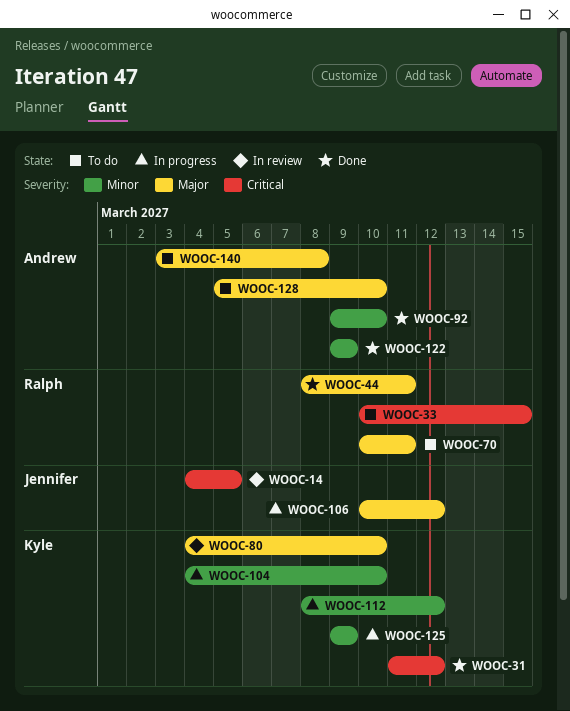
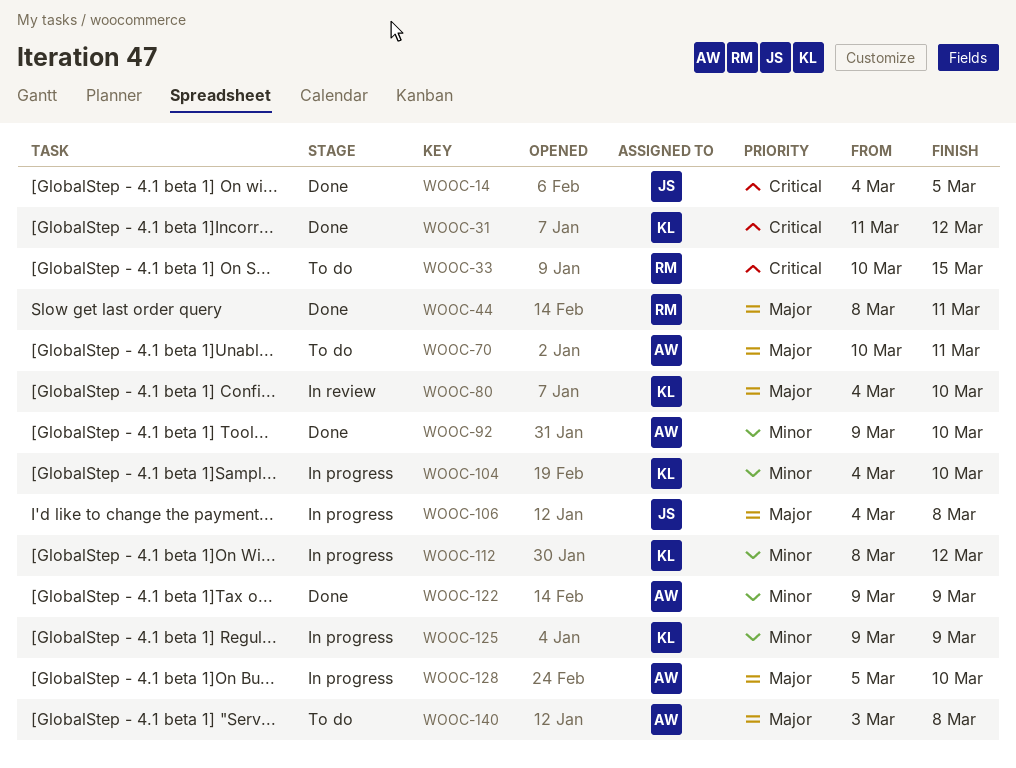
WOOC-14, status: In review -> Done
WOOC-70, owner: Ralph -> Andrew
WOOC-106, start: Mar 10 -> Mar 4
WOOC-106, due: Mar 12 -> Mar 8
WOOC-128, status: To do -> In progress

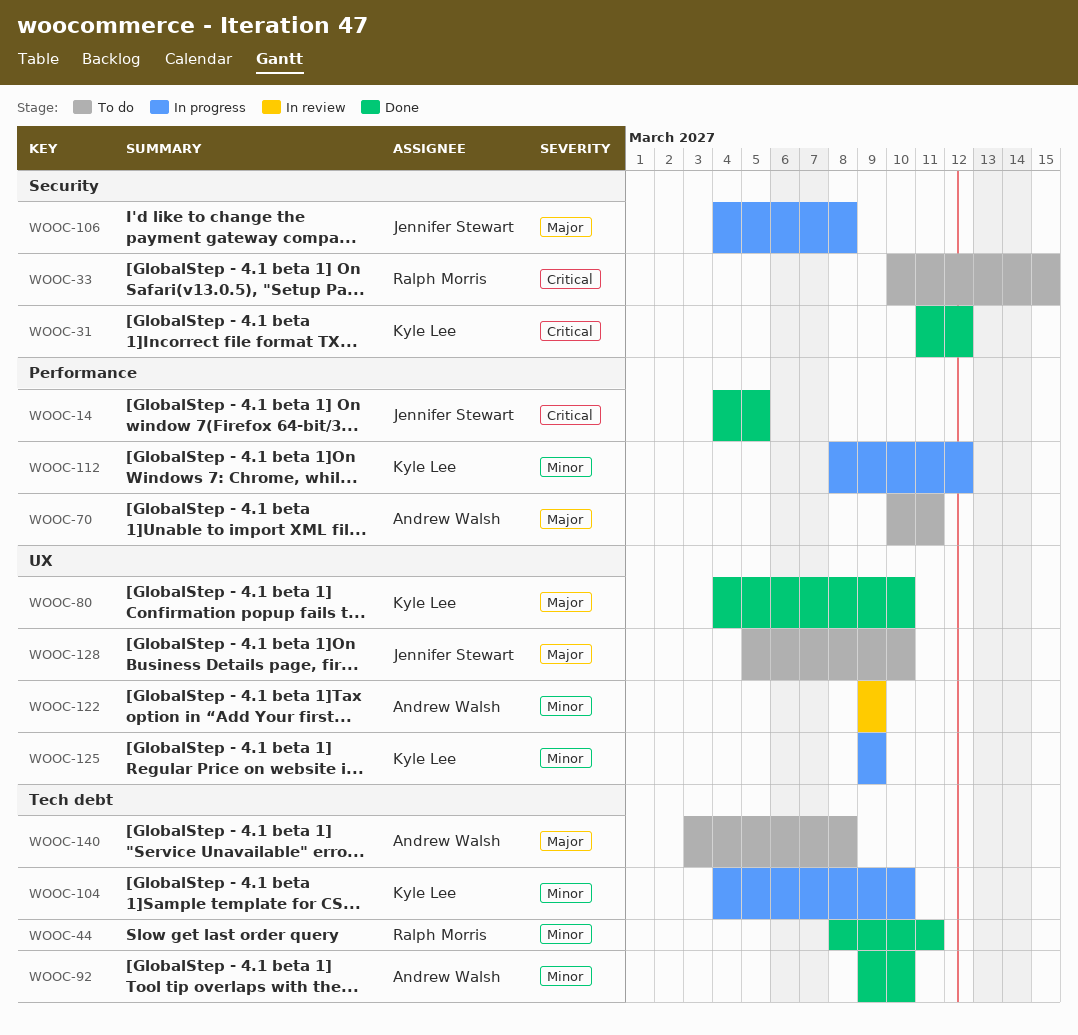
WOOC-44, priority: Major -> Minor
WOOC-80, status: In review -> Done
WOOC-122, status: Done -> In review
WOOC-128, status: In progress -> To do
WOOC-128, owner: Andrew Walsh -> Jennifer Stewart

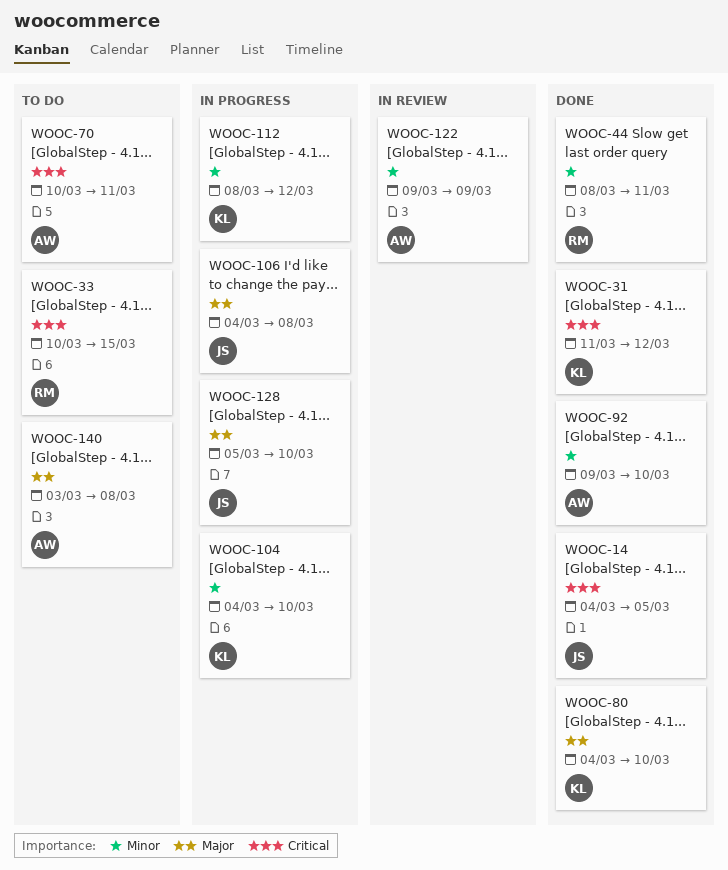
WOOC-70, priority: Major -> Critical
WOOC-125: present -> none
WOOC-128, status: To do -> In progress

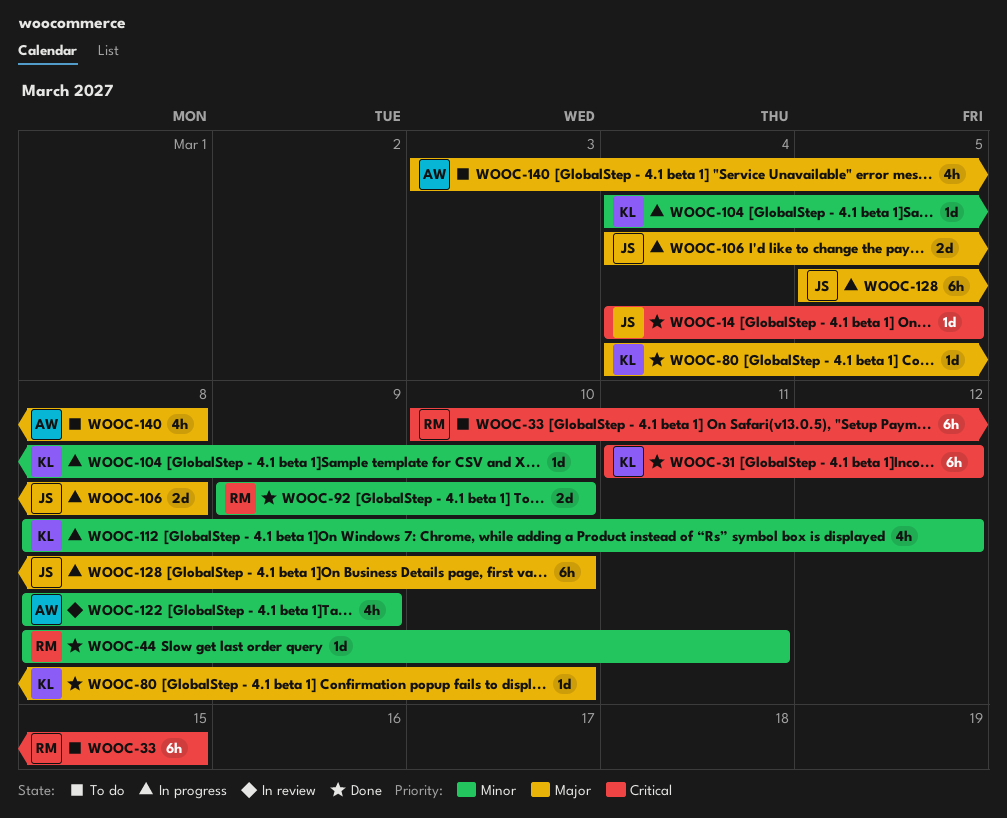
WOOC-70: present -> none
WOOC-92, owner: AW -> RM
WOOC-122, start: Mar 9 -> Mar 8

